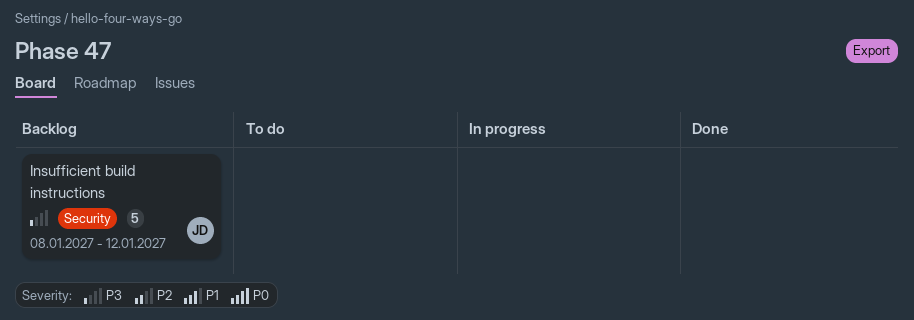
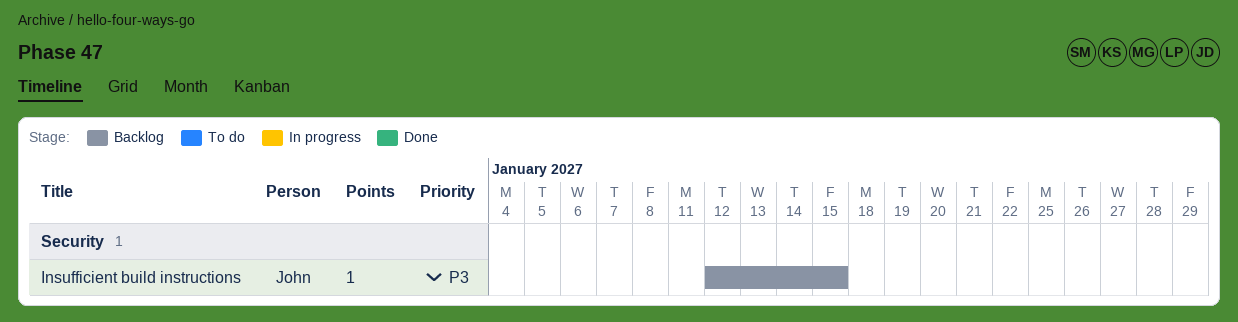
Insufficient build instructions, estimate: 5 -> 1
Insufficient build instructions, start: Jan 8 -> Jan 12
Insufficient build instructions, due: Jan 12 -> Jan 15

